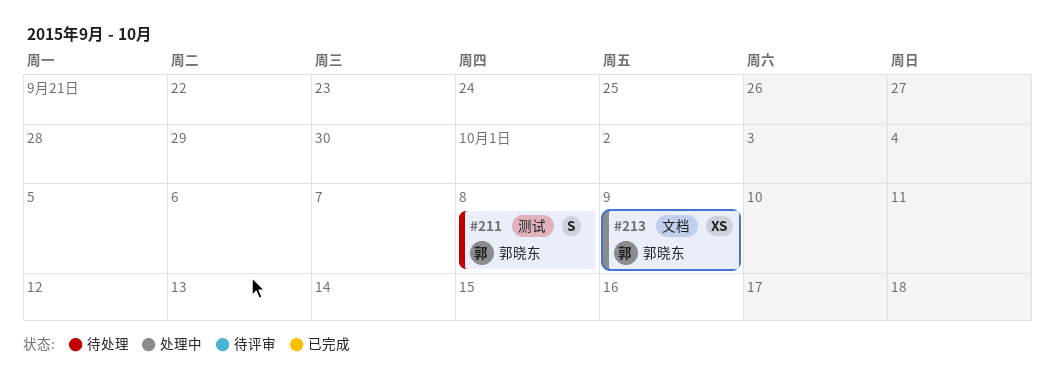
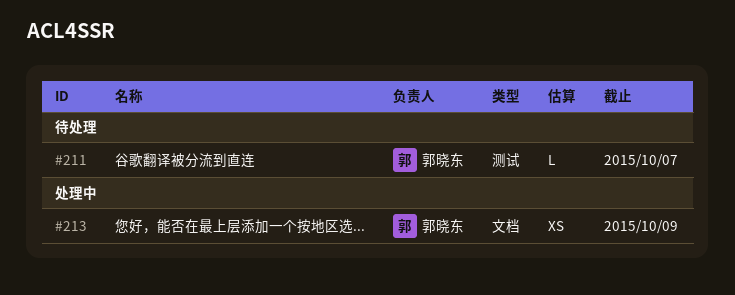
#211, estimate: S -> L
#211, due: Oct 8 -> Oct 7

